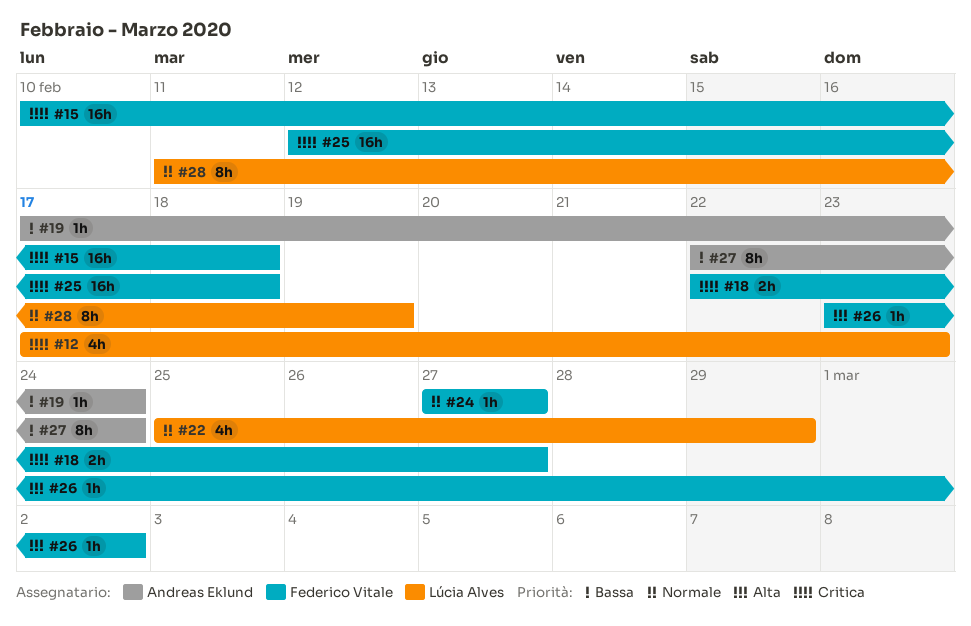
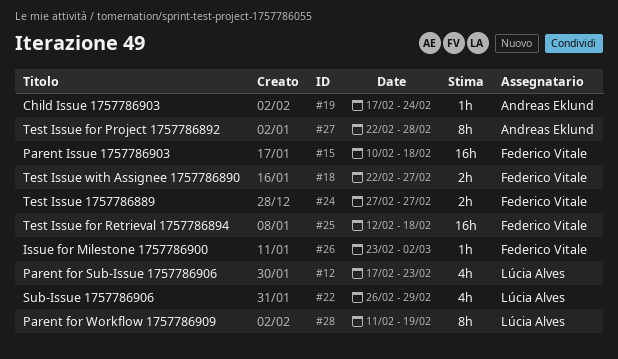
#22, start: Feb 25 -> Feb 26
#24, estimate: 1h -> 2h
#27, due: Feb 24 -> Feb 28

